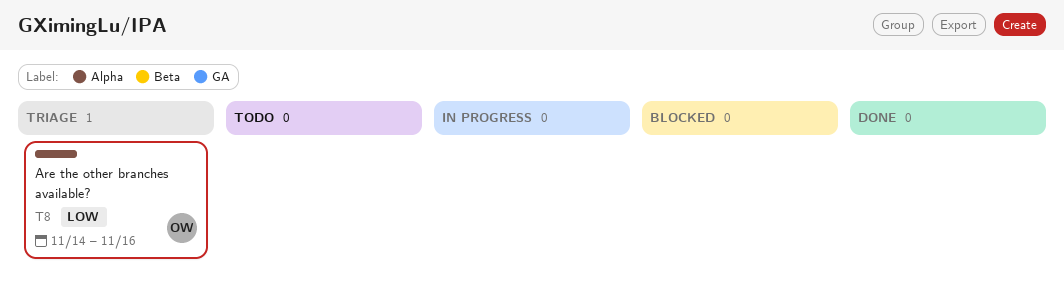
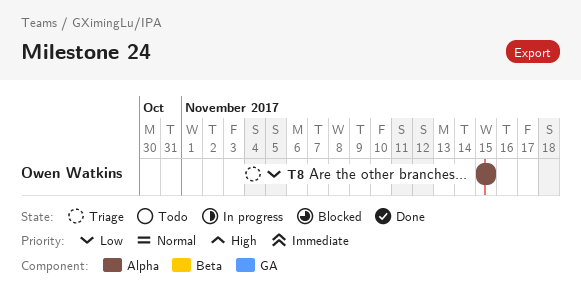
T8, start: Nov 14 -> Nov 15
T8, due: Nov 16 -> Nov 15

